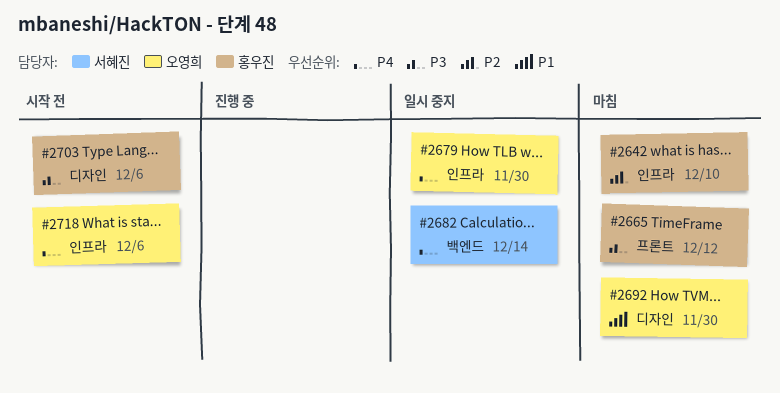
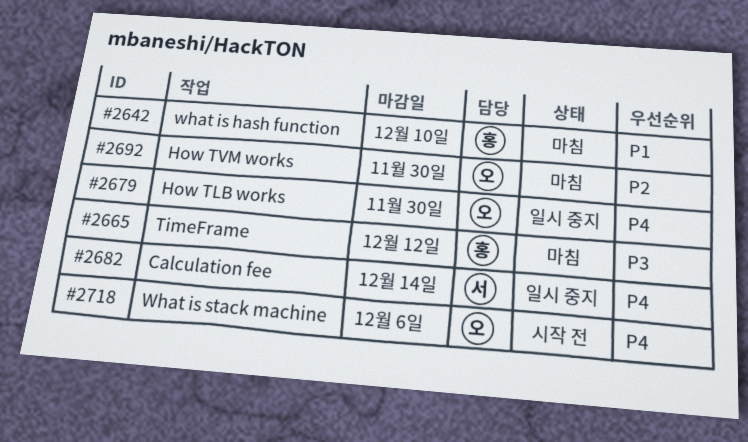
#2642, priority: P2 -> P1
#2692, priority: P1 -> P2
#2703: present -> none

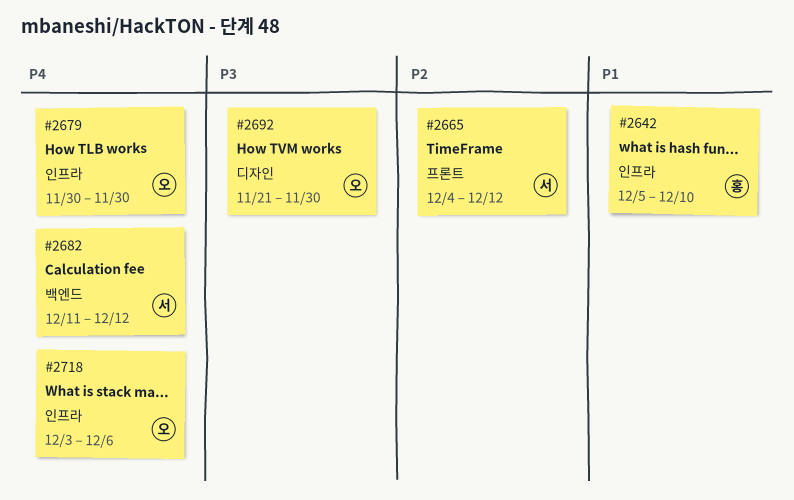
#2665, owner: 홍 -> 서
#2665, priority: P3 -> P2
#2682, due: Dec 14 -> Dec 12
#2692, priority: P2 -> P3

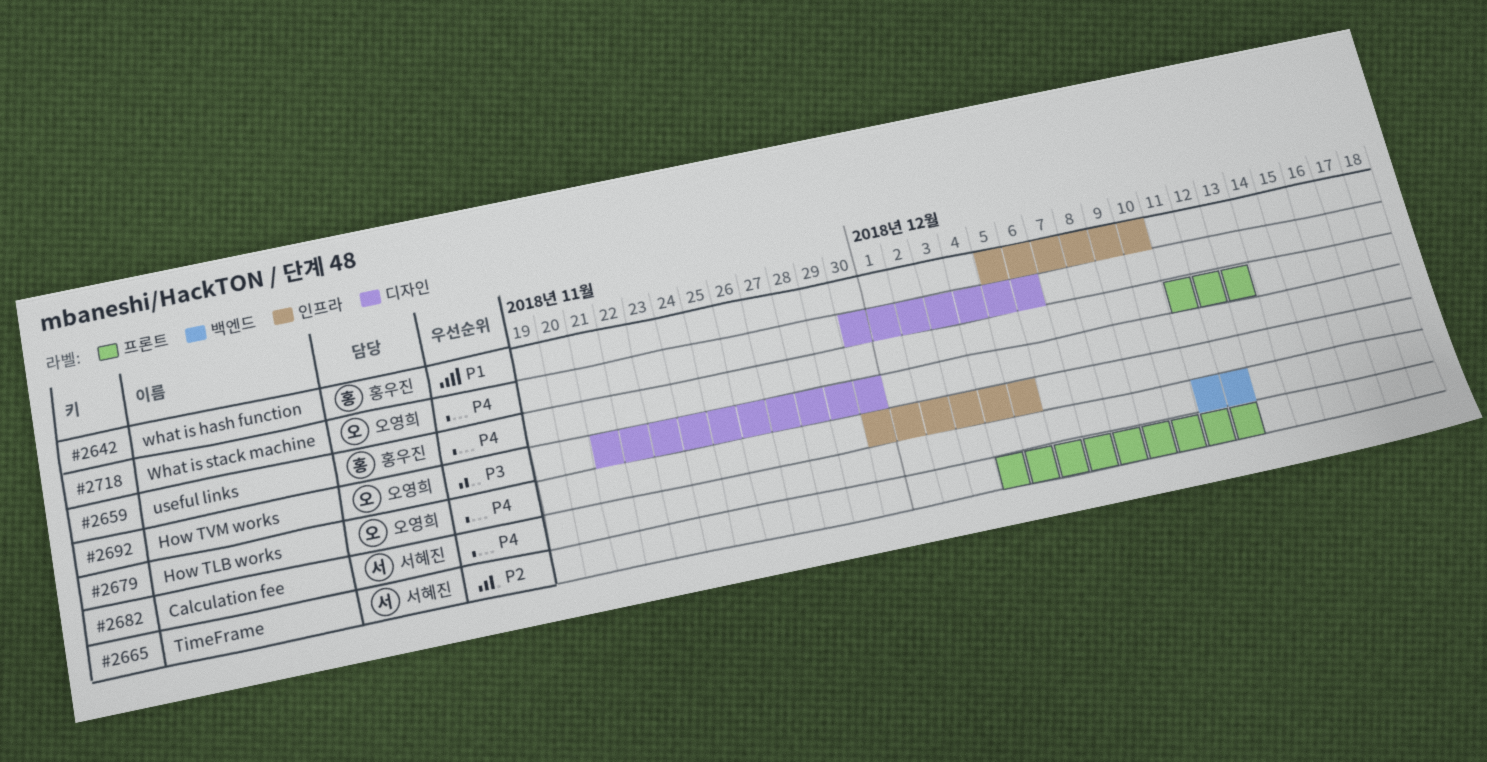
#2659: none -> present
#2679, due: Nov 30 -> Dec 5
#2718, label: 인프라 -> 디자인
#2718, start: Dec 3 -> Nov 30

